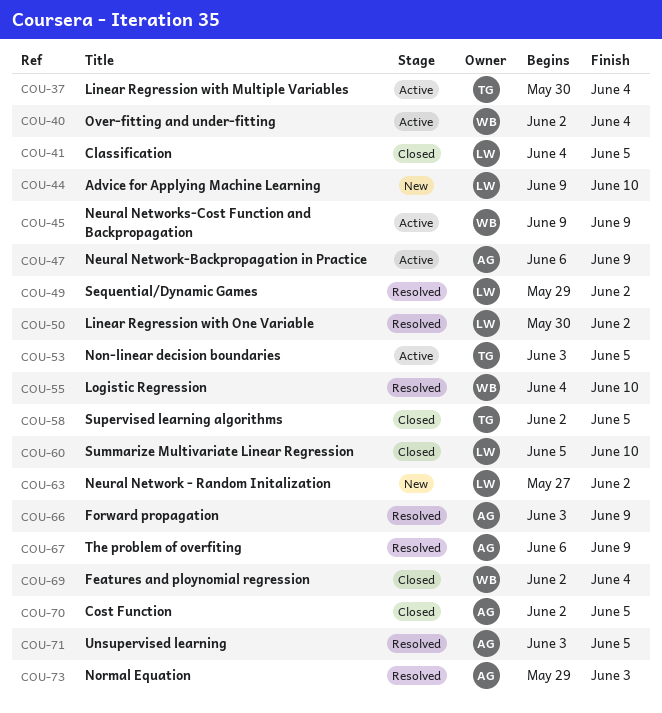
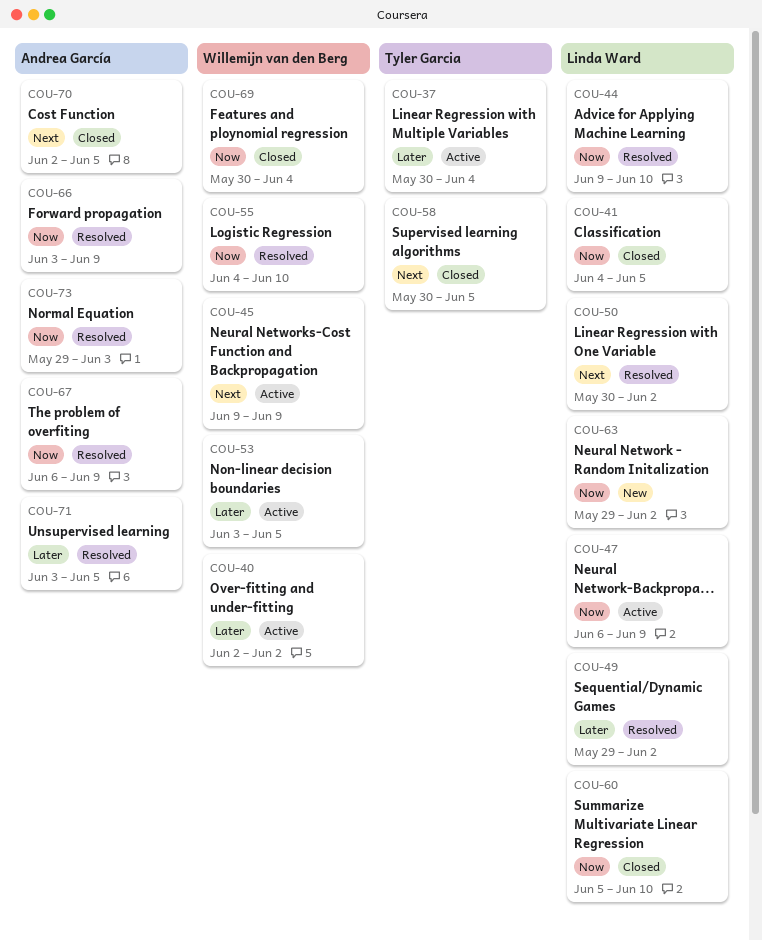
COU-40, due: Jun 4 -> Jun 2
COU-44, status: New -> Resolved
COU-47, owner: Andrea García -> Linda Ward
COU-53, owner: Tyler Garcia -> Willemijn van den Berg
COU-58, start: Jun 2 -> May 30
COU-63, start: May 27 -> May 29
COU-69, start: Jun 2 -> May 30

